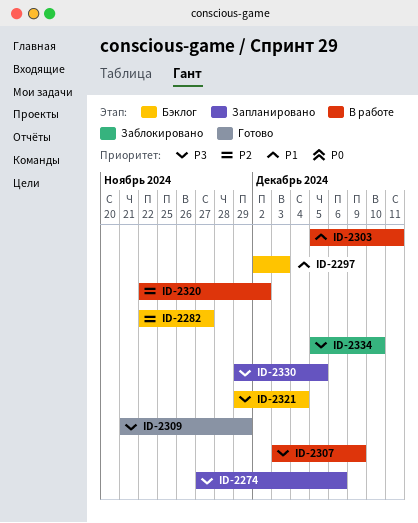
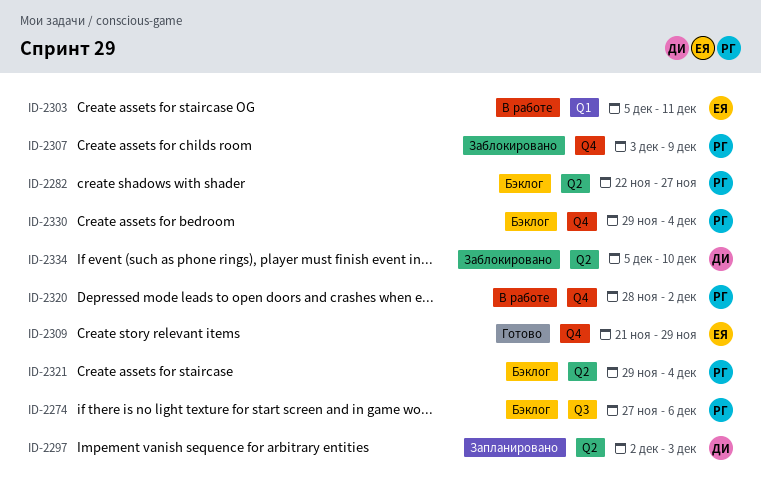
ID-2274, status: Запланировано -> Бэклог
ID-2297, status: Бэклог -> Запланировано
ID-2307, status: В работе -> Заблокировано
ID-2320, start: Nov 22 -> Nov 28
ID-2330, status: Запланировано -> Бэклог
ID-2330, due: Dec 5 -> Dec 4

